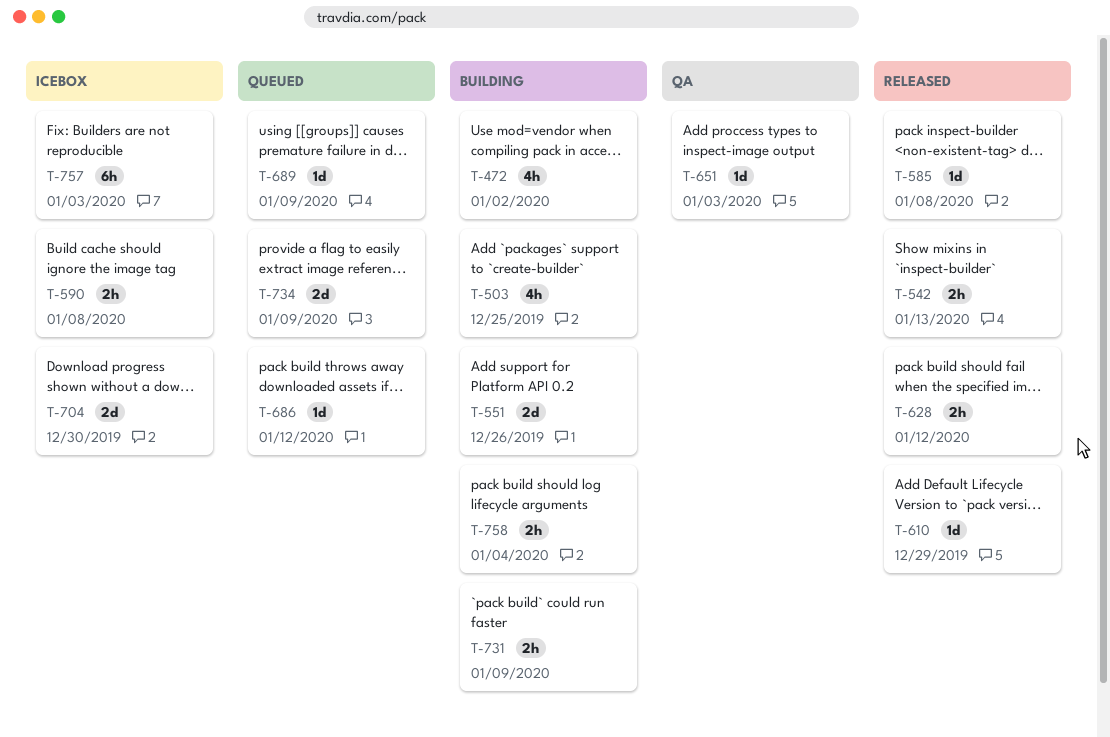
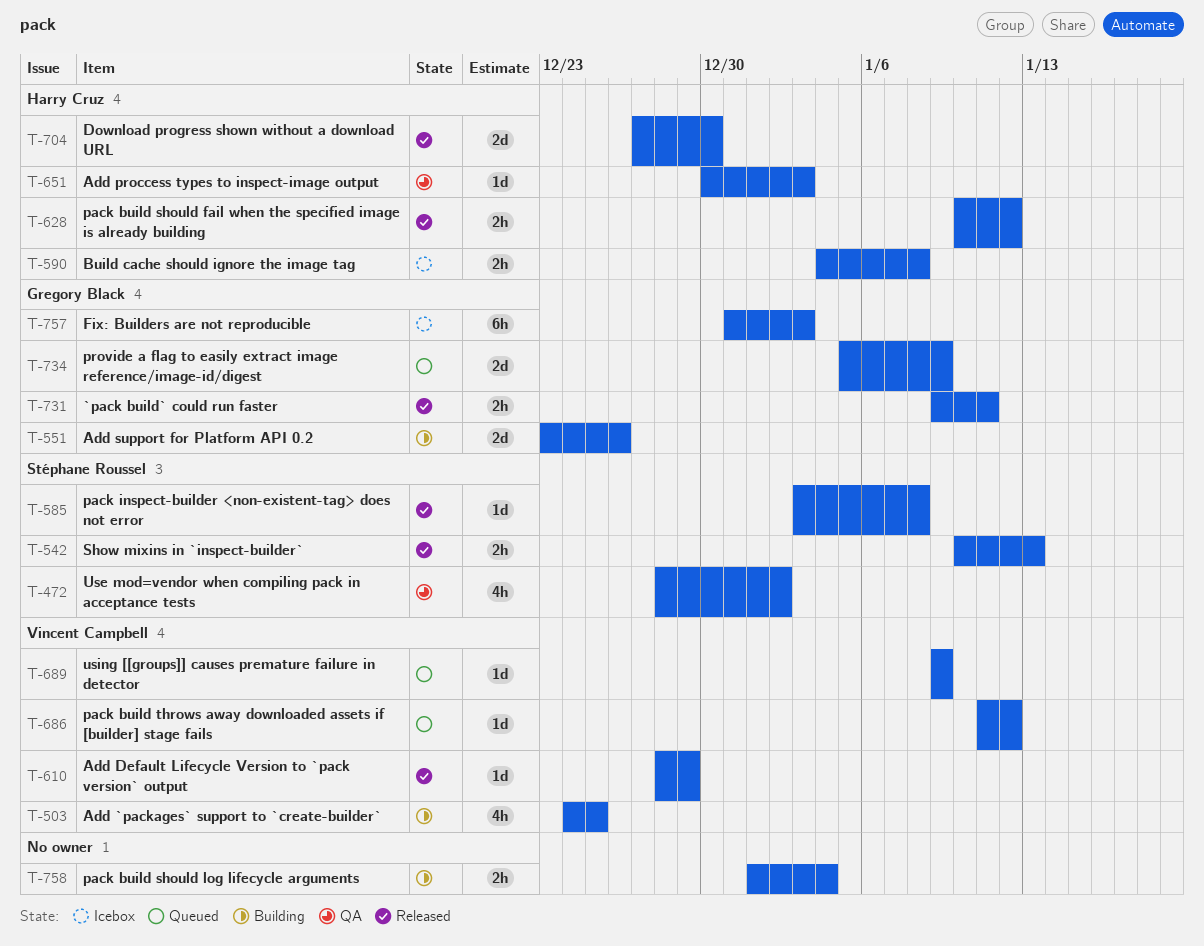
T-472, status: Building -> QA
T-704, status: Icebox -> Released
T-731, status: Building -> Released
T-731, due: Jan 9 -> Jan 11

